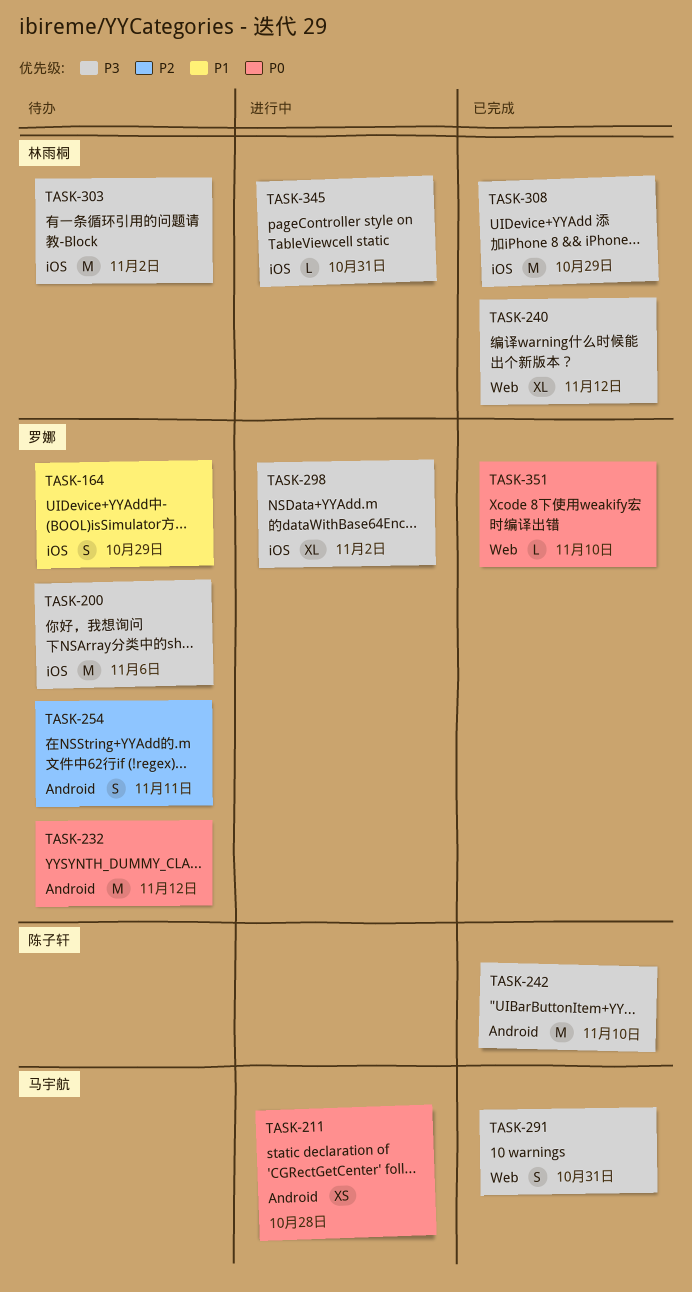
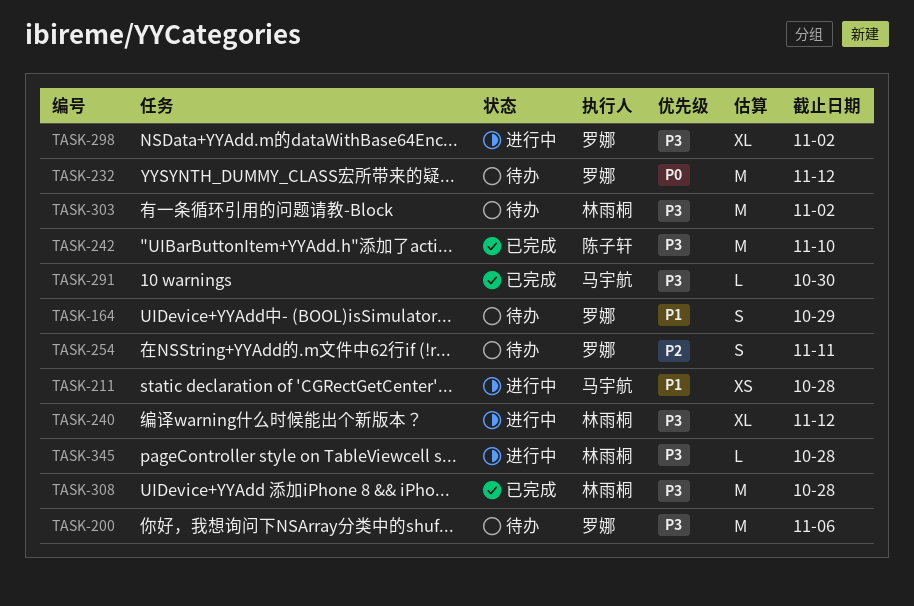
TASK-211, priority: P0 -> P1
TASK-240, status: 已完成 -> 进行中
TASK-291, estimate: S -> L
TASK-291, due: Oct 31 -> Oct 30
TASK-308, due: Oct 29 -> Oct 28
TASK-345, due: Oct 31 -> Oct 28
TASK-351: present -> none

